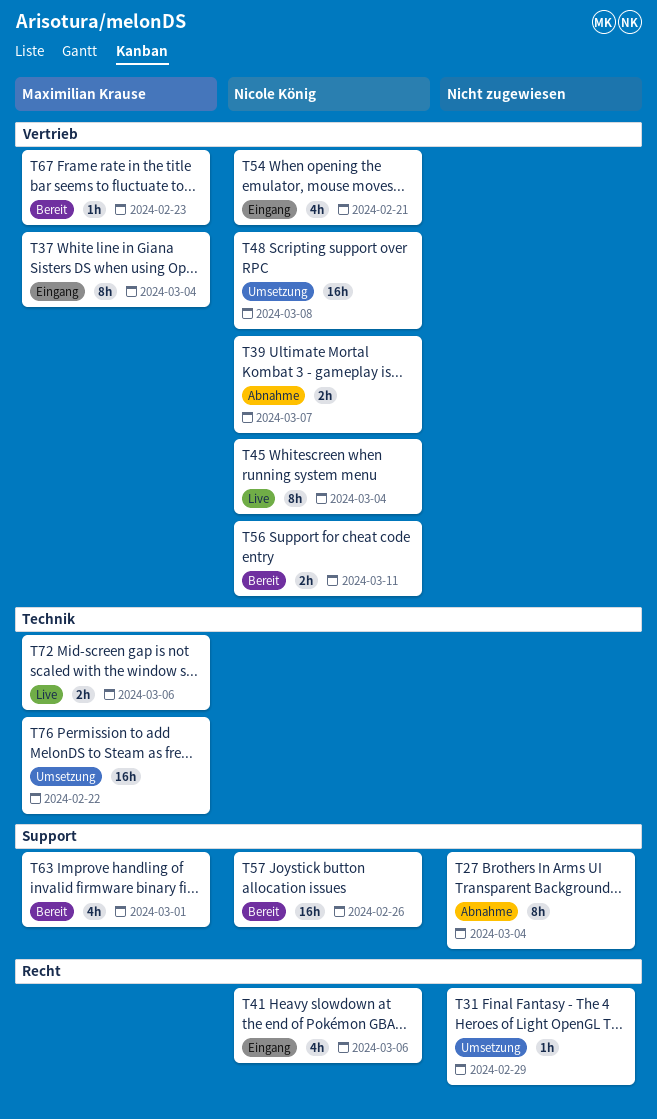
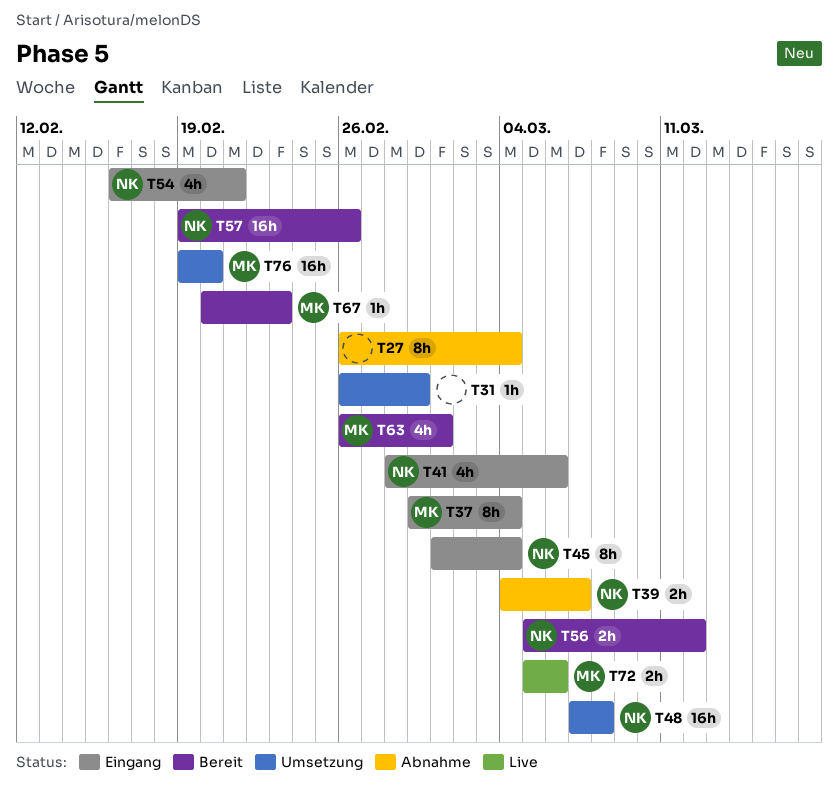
T45, status: Live -> Eingang
T56, due: Mar 11 -> Mar 12
T76, due: Feb 22 -> Feb 20

